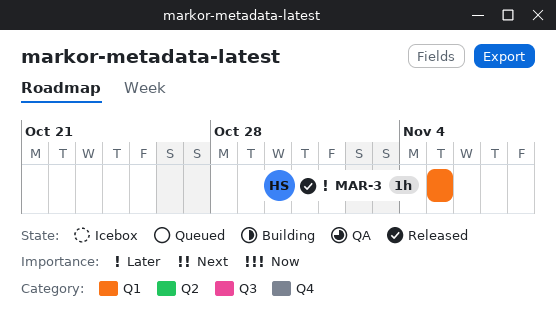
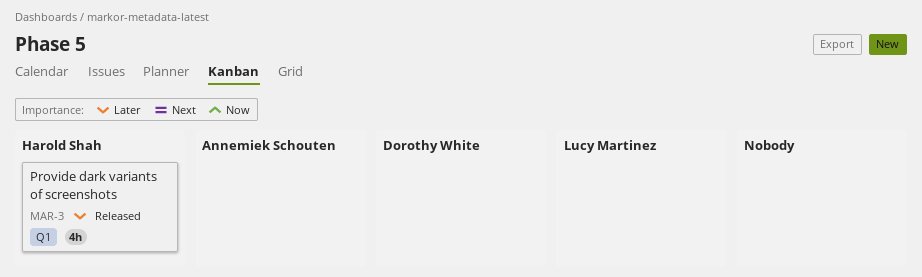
MAR-3, estimate: 1h -> 4h

